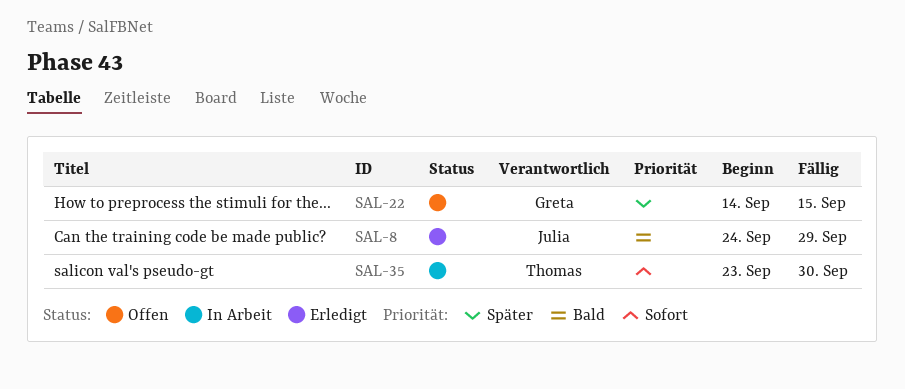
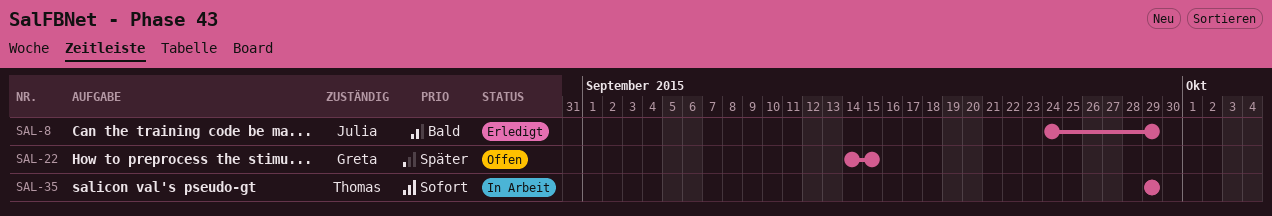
SAL-35, start: Sep 23 -> Sep 29
SAL-35, due: Sep 30 -> Sep 29

